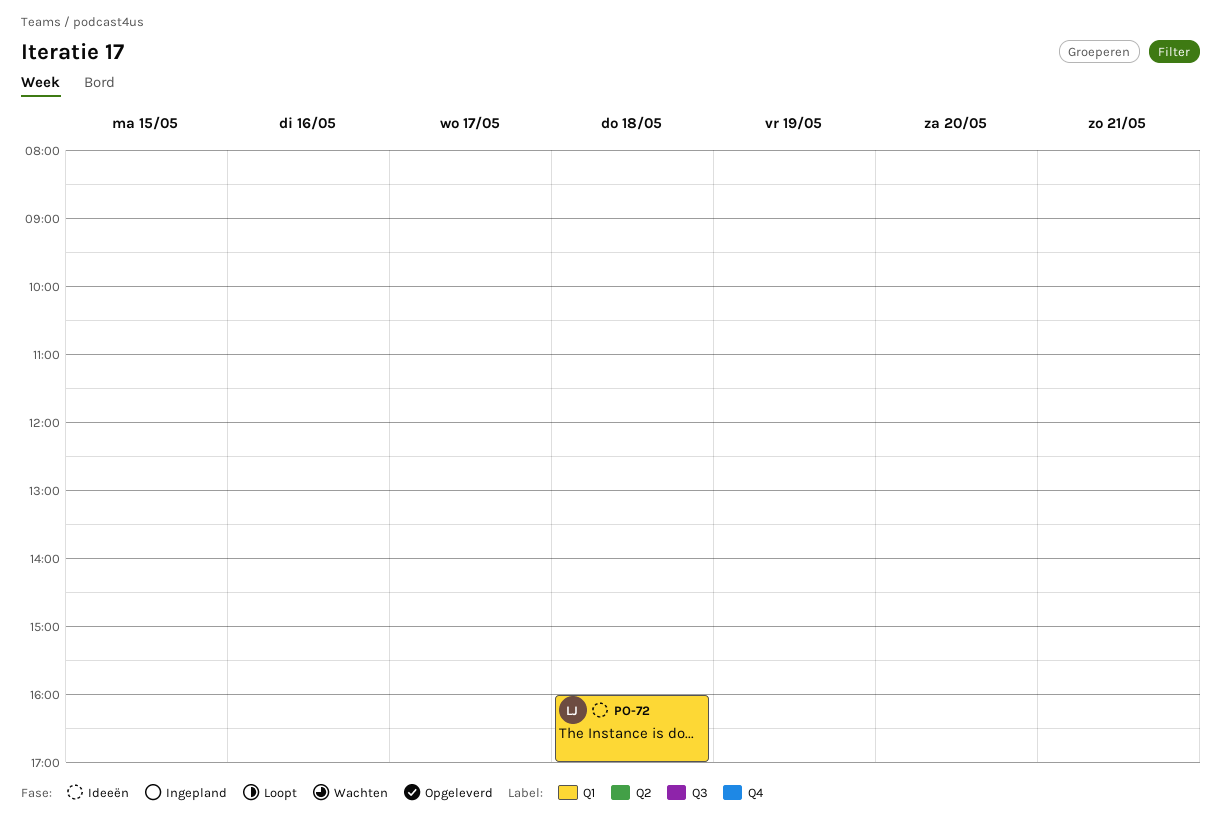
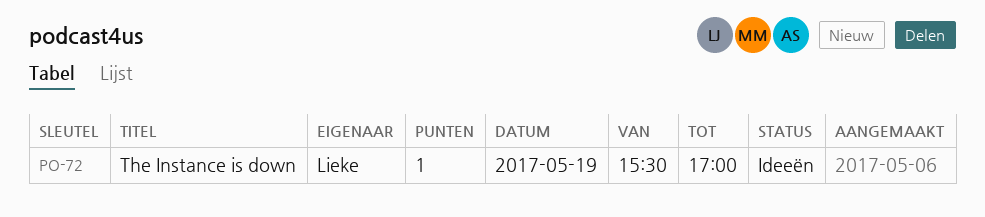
PO-72, day: May 18 -> May 19
PO-72, begins: 16:00 -> 15:30

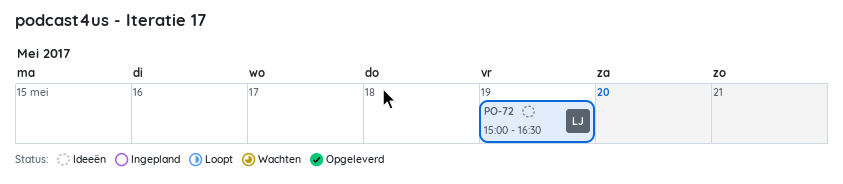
PO-72, begins: 15:30 -> 15:00
PO-72, ends: 17:00 -> 16:30

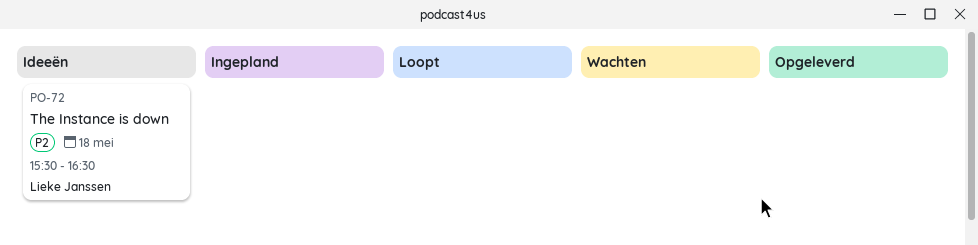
PO-72, day: May 19 -> May 18
PO-72, begins: 15:00 -> 15:30

